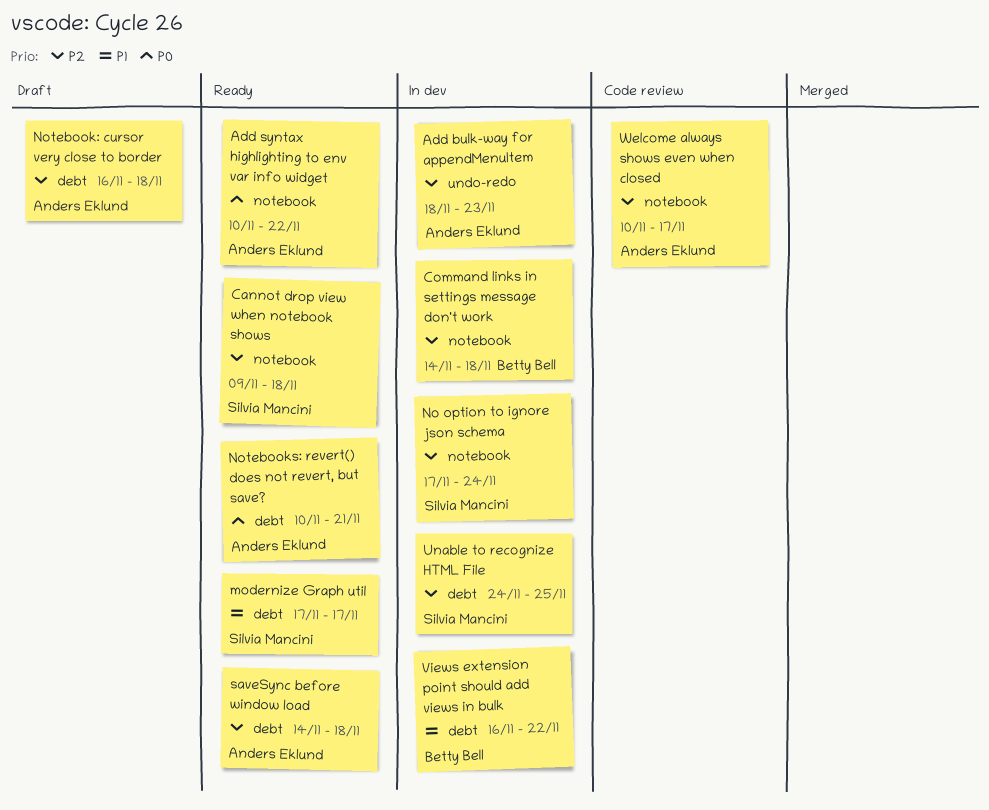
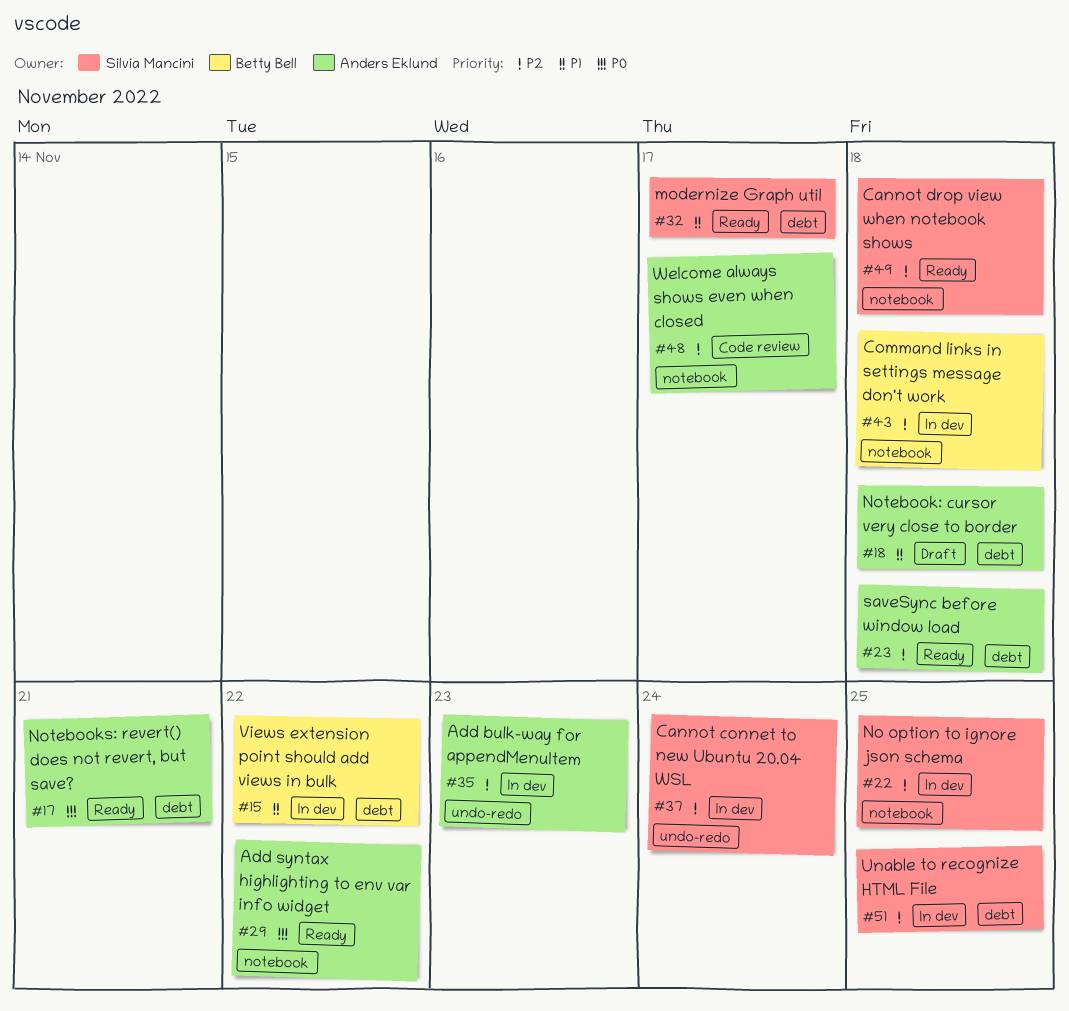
Cannot connet to new Ubuntu 20.04 WSL: none -> present
No option to ignore json schema, due: Nov 24 -> Nov 25
Notebook: cursor very close to border, priority: P2 -> P1

